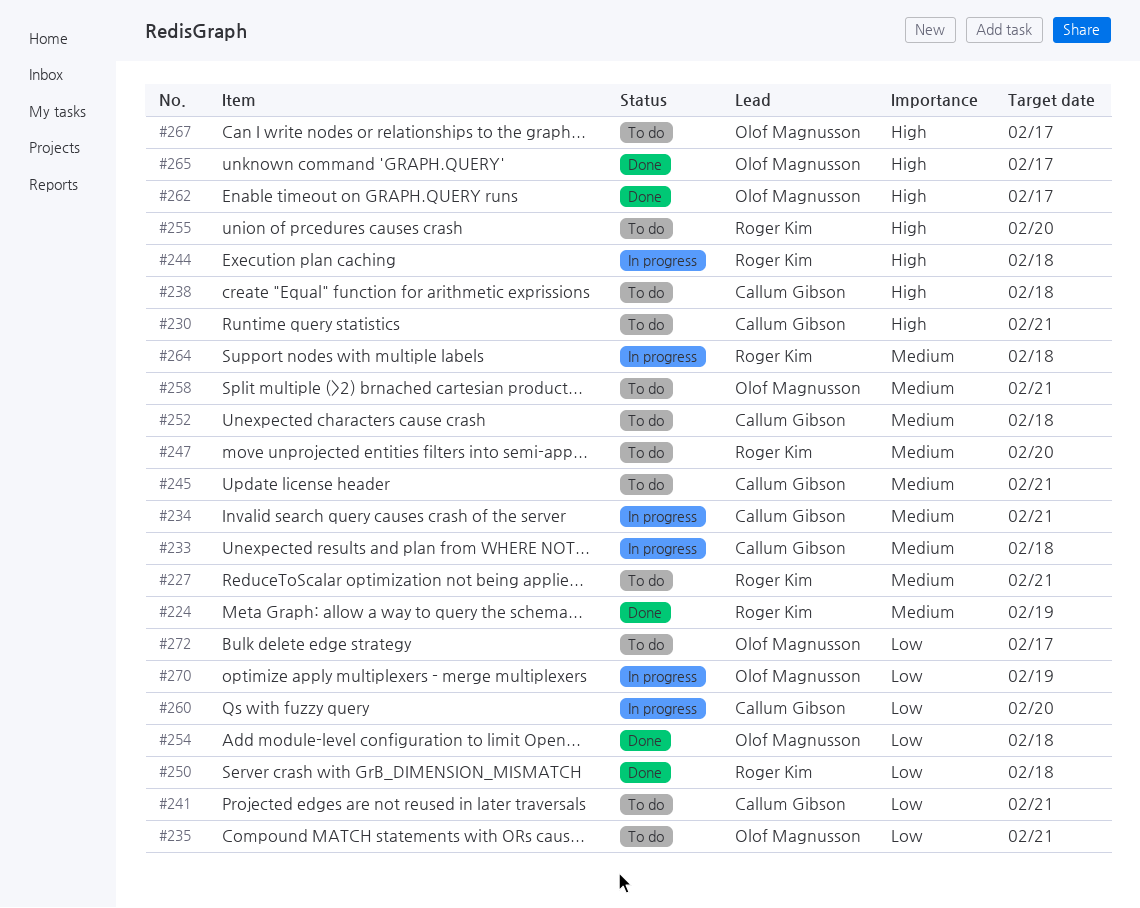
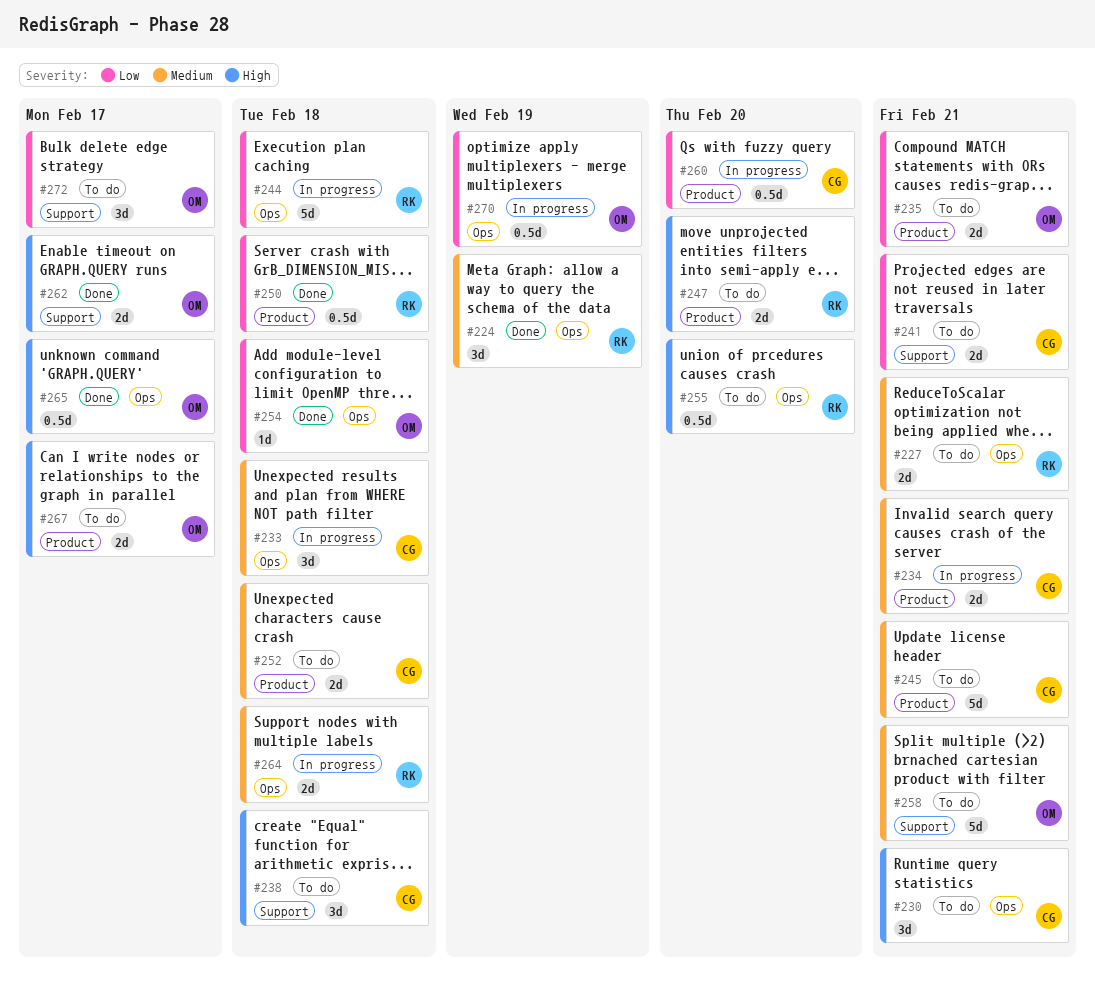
#244, priority: High -> Low
#247, priority: Medium -> High

